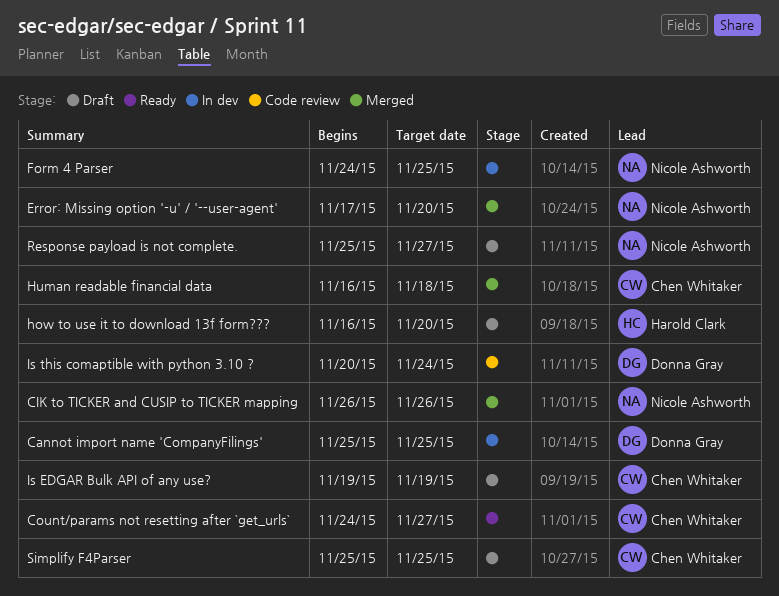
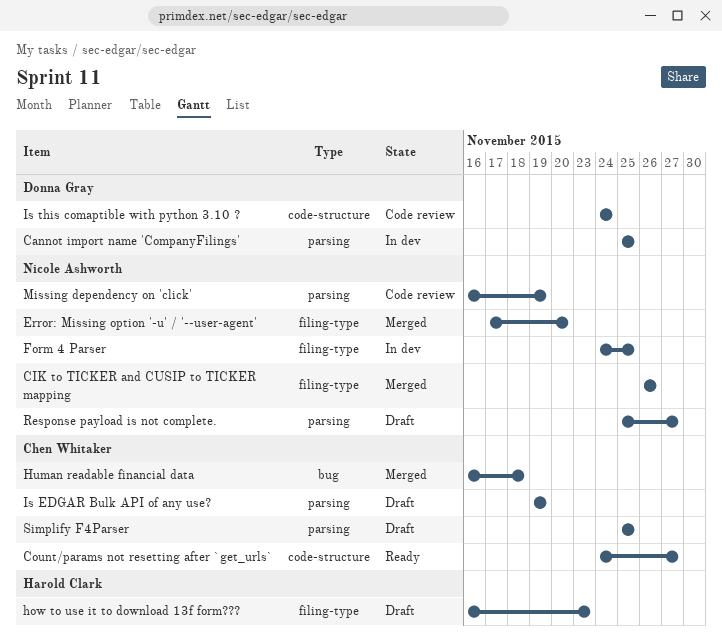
how to use it to download 13f form???, due: Nov 20 -> Nov 23
Is this comaptible with python 3.10 ?, start: Nov 20 -> Nov 24
Missing dependency on 'click': none -> present

